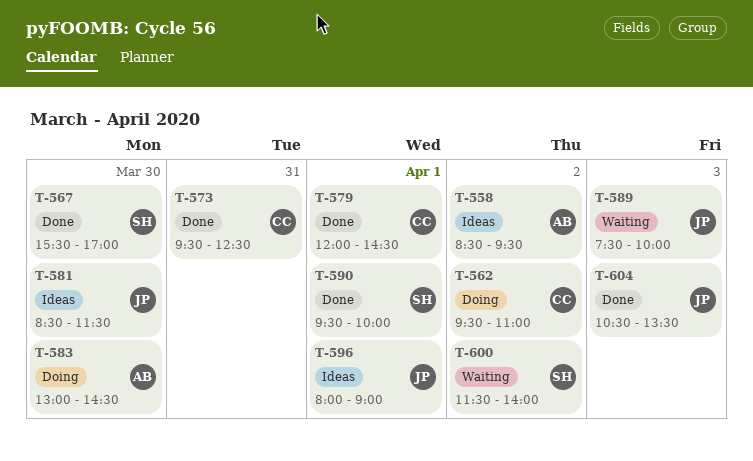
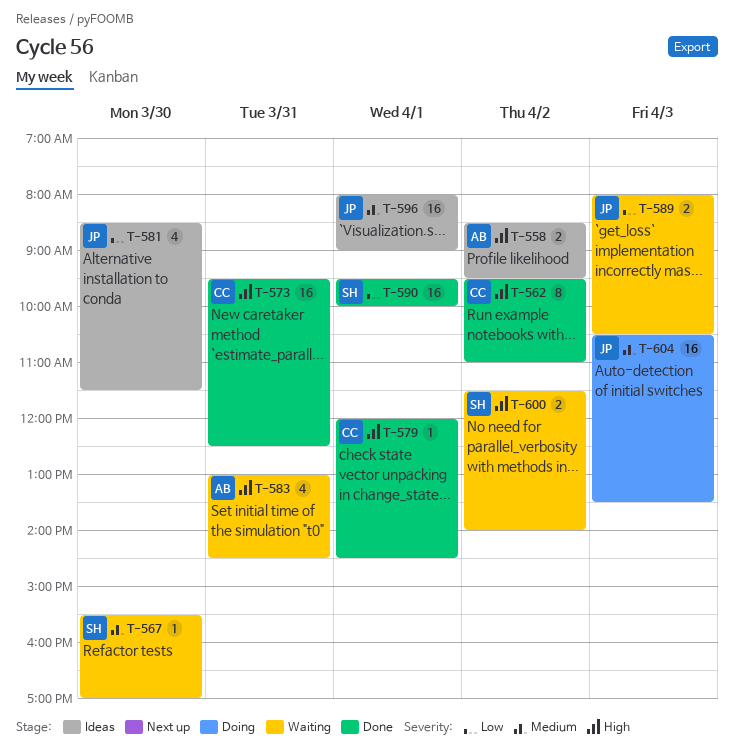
T-562, status: Doing -> Done
T-567, status: Done -> Waiting
T-583, status: Doing -> Waiting
T-583, day: Mar 30 -> Mar 31
T-589, begins: 07:30 -> 08:00
T-589, ends: 10:00 -> 10:30
T-604, status: Done -> Doing

